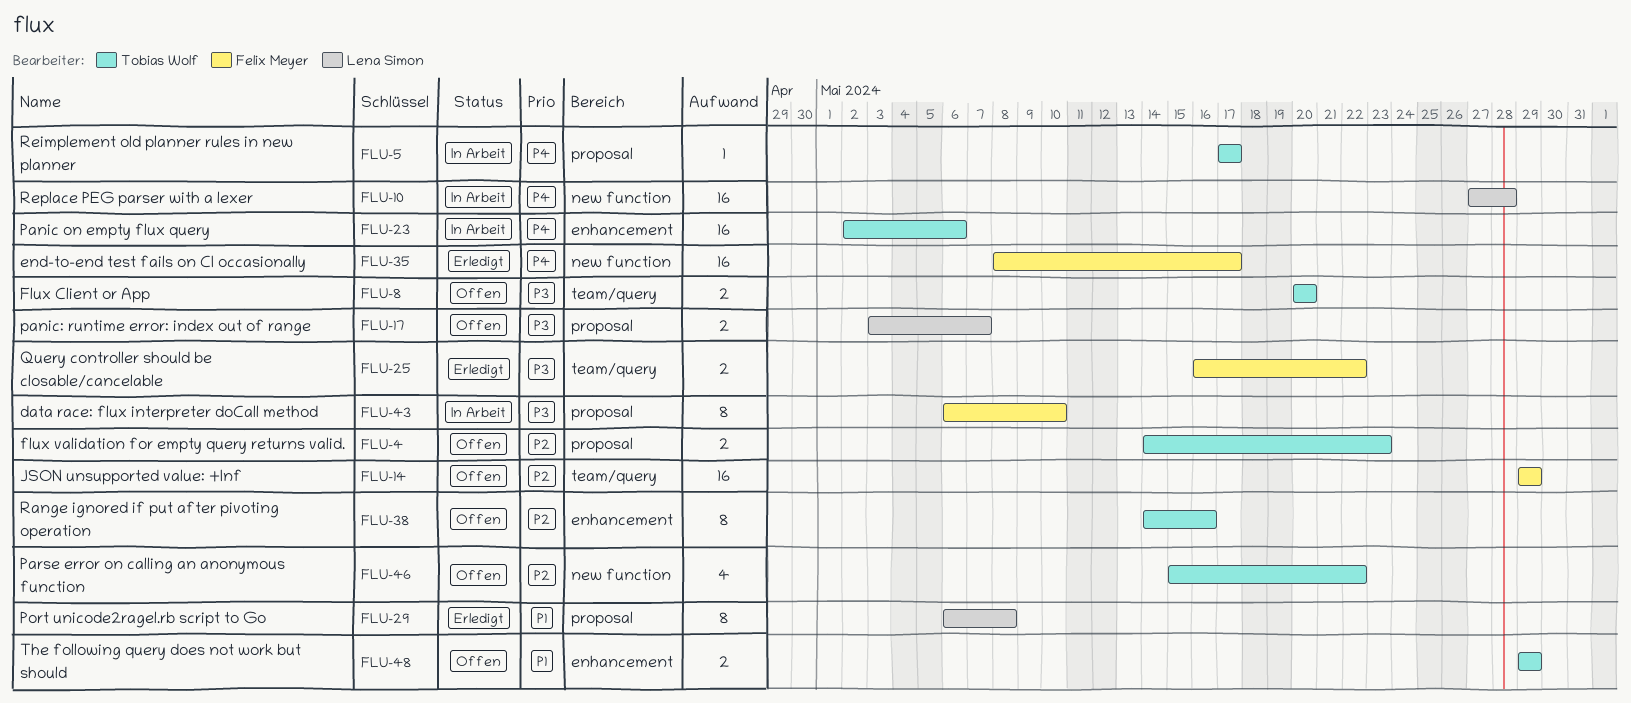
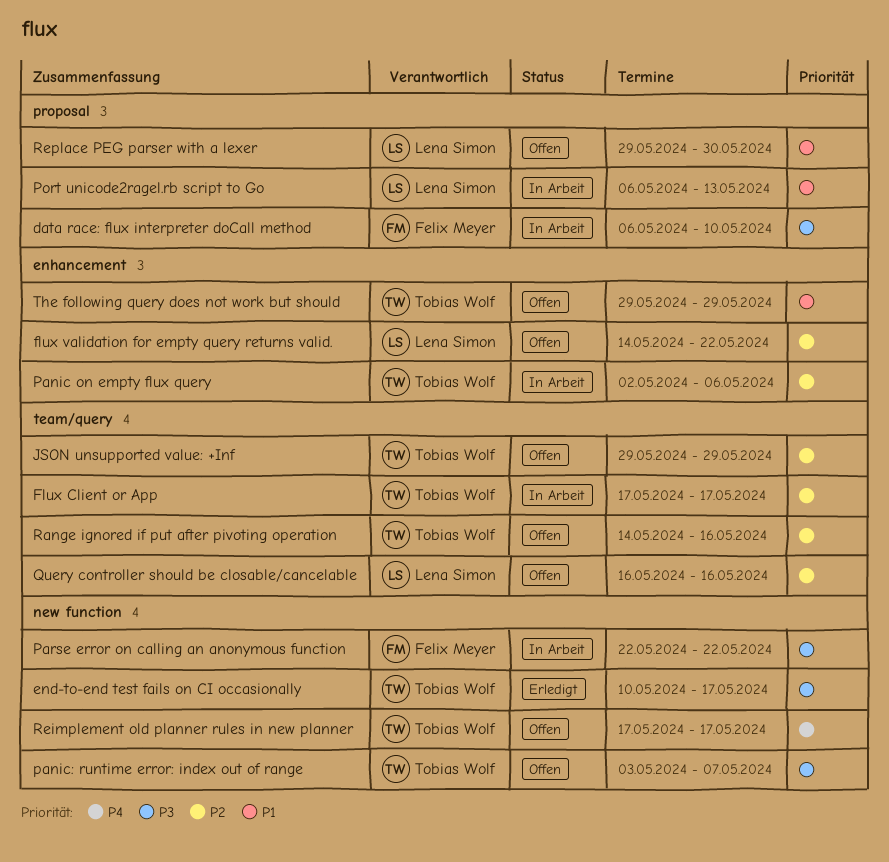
end-to-end test fails on CI occasionally, owner: Felix Meyer -> Tobias Wolf
end-to-end test fails on CI occasionally, priority: P4 -> P3
end-to-end test fails on CI occasionally, start: May 8 -> May 10
Flux Client or App, status: Offen -> In Arbeit
Flux Client or App, priority: P3 -> P2
Flux Client or App, start: May 20 -> May 17
Flux Client or App, due: May 20 -> May 17
flux validation for empty query returns valid., owner: Tobias Wolf -> Lena Simon
flux validation for empty query returns valid., label: proposal -> enhancement
flux validation for empty query returns valid., due: May 23 -> May 22
JSON unsupported value: +Inf, owner: Felix Meyer -> Tobias Wolf
Panic on empty flux query, priority: P4 -> P2
panic: runtime error: index out of range, owner: Lena Simon -> Tobias Wolf
panic: runtime error: index out of range, label: proposal -> new function
Parse error on calling an anonymous function, status: Offen -> In Arbeit
Parse error on calling an anonymous function, owner: Tobias Wolf -> Felix Meyer
Parse error on calling an anonymous function, priority: P2 -> P3
Parse error on calling an anonymous function, start: May 15 -> May 22
Port unicode2ragel.rb script to Go, status: Erledigt -> In Arbeit
Port unicode2ragel.rb script to Go, due: May 8 -> May 13
Query controller should be closable/cancelable, status: Erledigt -> Offen
Query controller should be closable/cancelable, owner: Felix Meyer -> Lena Simon
Query controller should be closable/cancelable, priority: P3 -> P2
Query controller should be closable/cancelable, due: May 22 -> May 16
Range ignored if put after pivoting operation, label: enhancement -> team/query
Reimplement old planner rules in new planner, status: In Arbeit -> Offen
Reimplement old planner rules in new planner, label: proposal -> new function
Replace PEG parser with a lexer, status: In Arbeit -> Offen
Replace PEG parser with a lexer, priority: P4 -> P1
Replace PEG parser with a lexer, label: new function -> proposal
Replace PEG parser with a lexer, start: May 27 -> May 29
Replace PEG parser with a lexer, due: May 28 -> May 30

